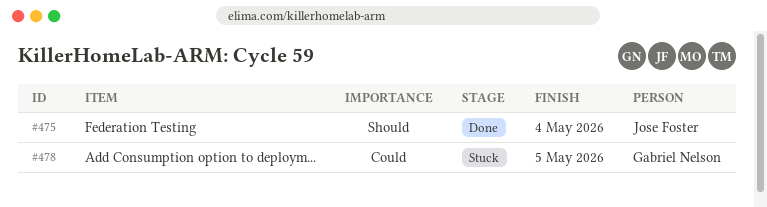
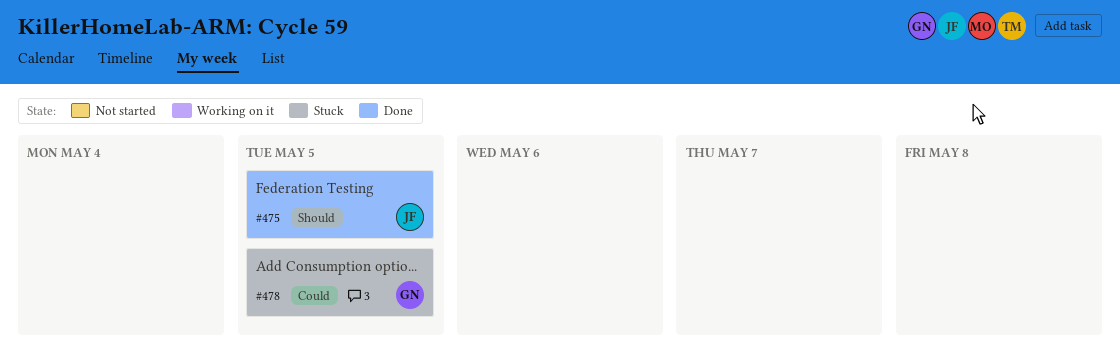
#475, due: May 4 -> May 5

